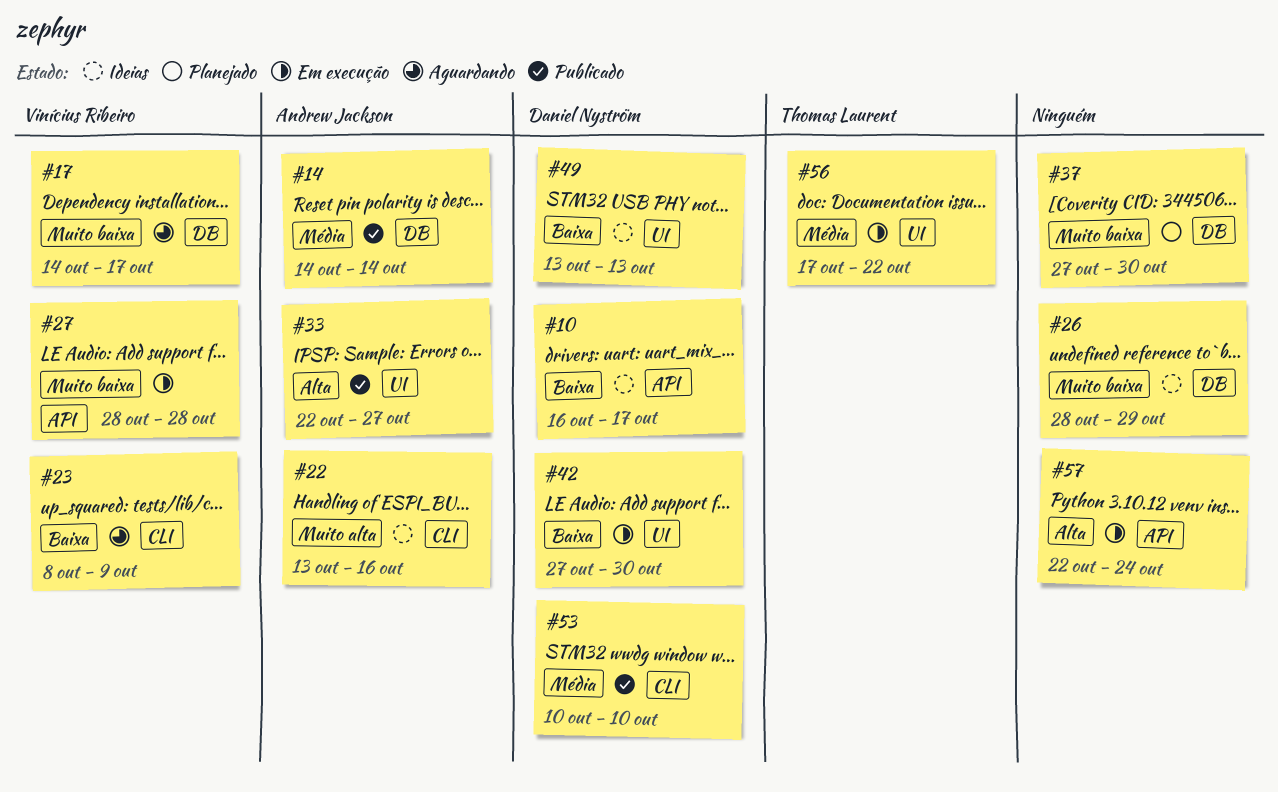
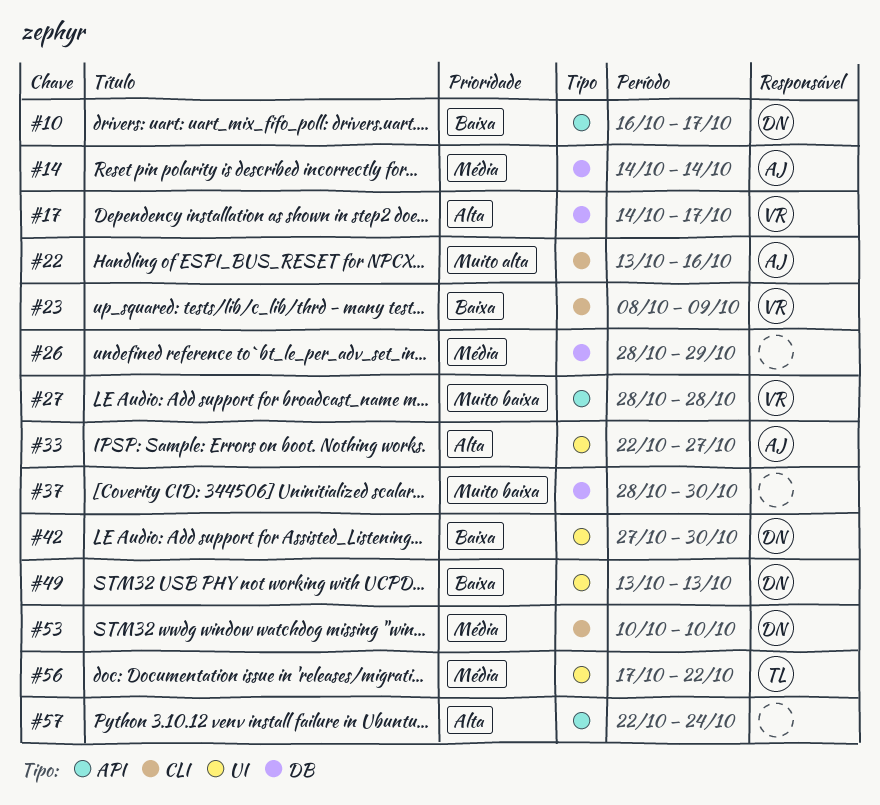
#17, priority: Muito baixa -> Alta
#26, priority: Muito baixa -> Média
#37, start: Oct 27 -> Oct 28

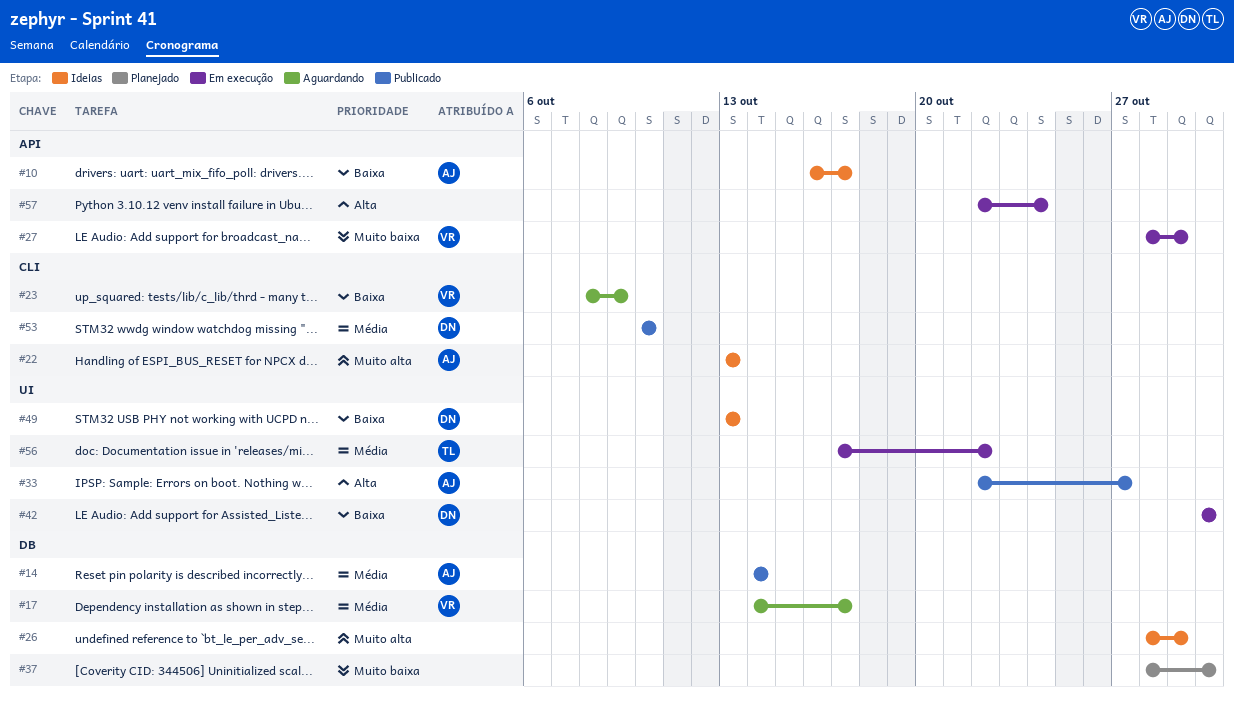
#10, owner: DN -> AJ
#17, priority: Alta -> Média
#22, due: Oct 16 -> Oct 13
#26, priority: Média -> Muito alta
#27, due: Oct 28 -> Oct 29
#42, start: Oct 27 -> Oct 30

